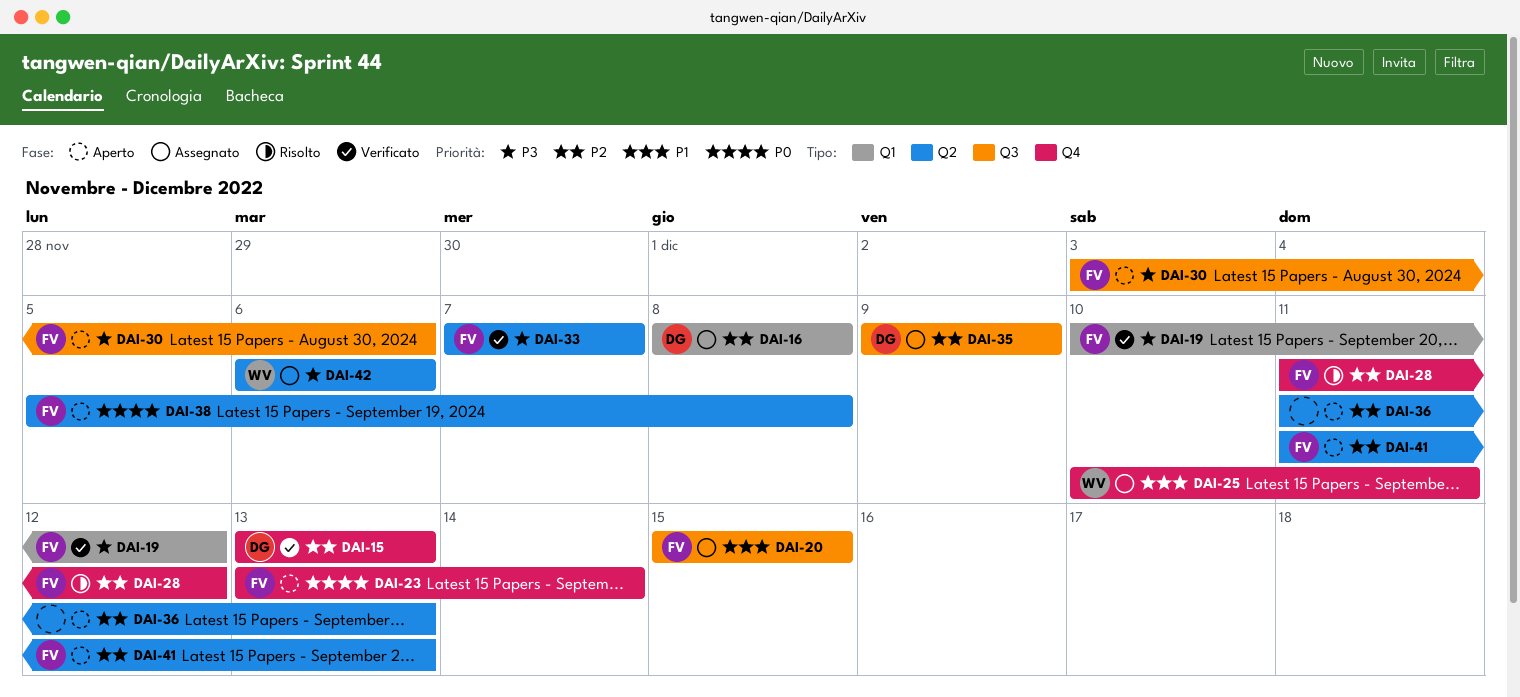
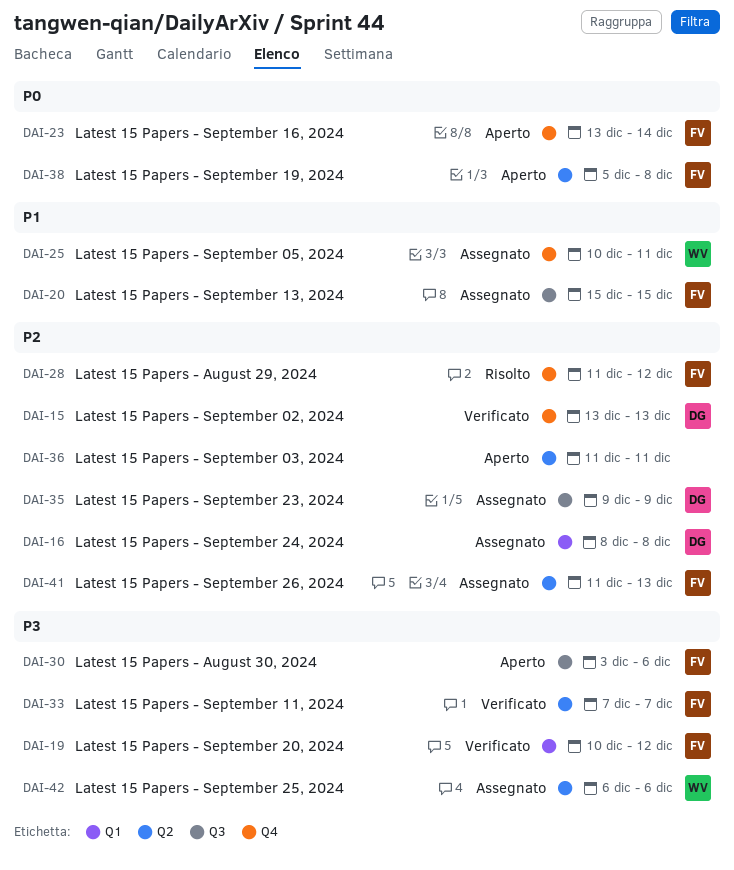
DAI-36, due: Dec 13 -> Dec 11
DAI-41, status: Aperto -> Assegnato

